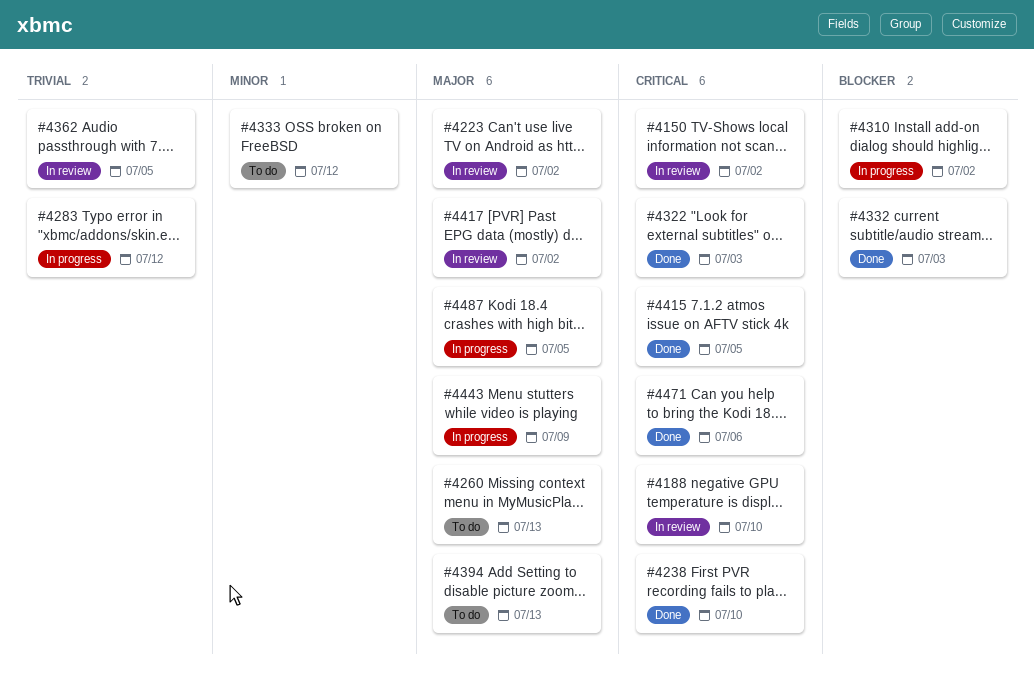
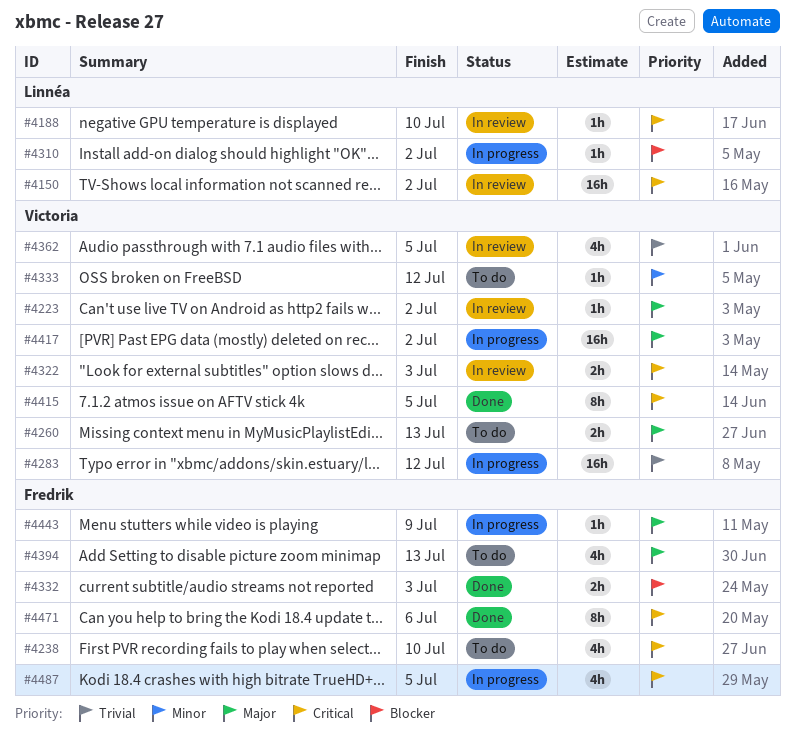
#4238, status: Done -> To do
#4322, status: Done -> In review
#4417, status: In review -> In progress
#4487, priority: Major -> Critical

